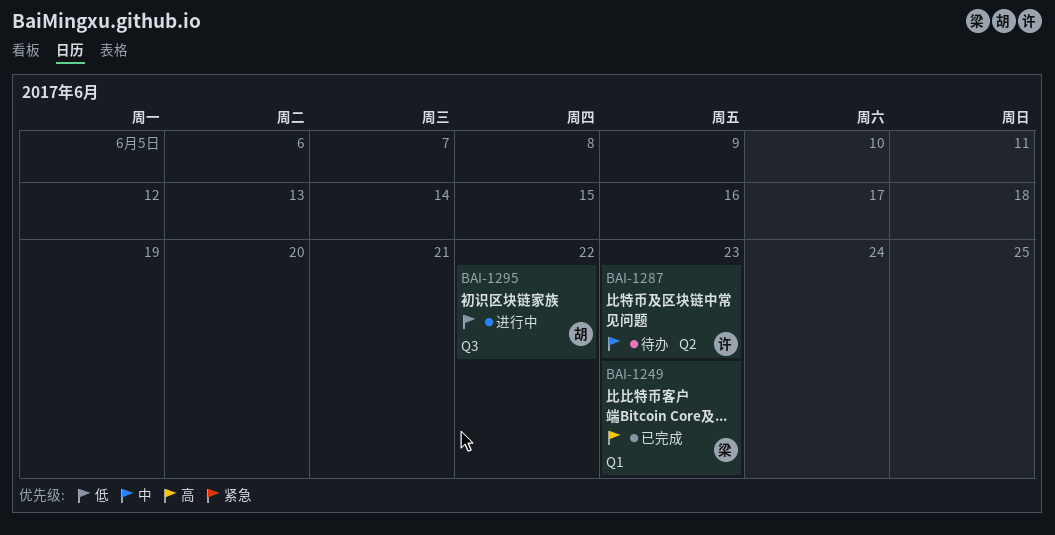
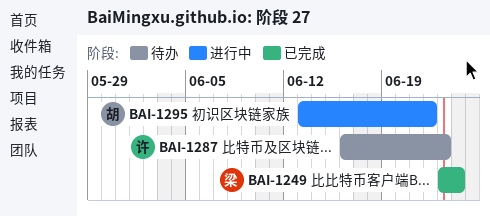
BAI-1249, due: Jun 23 -> Jun 24

